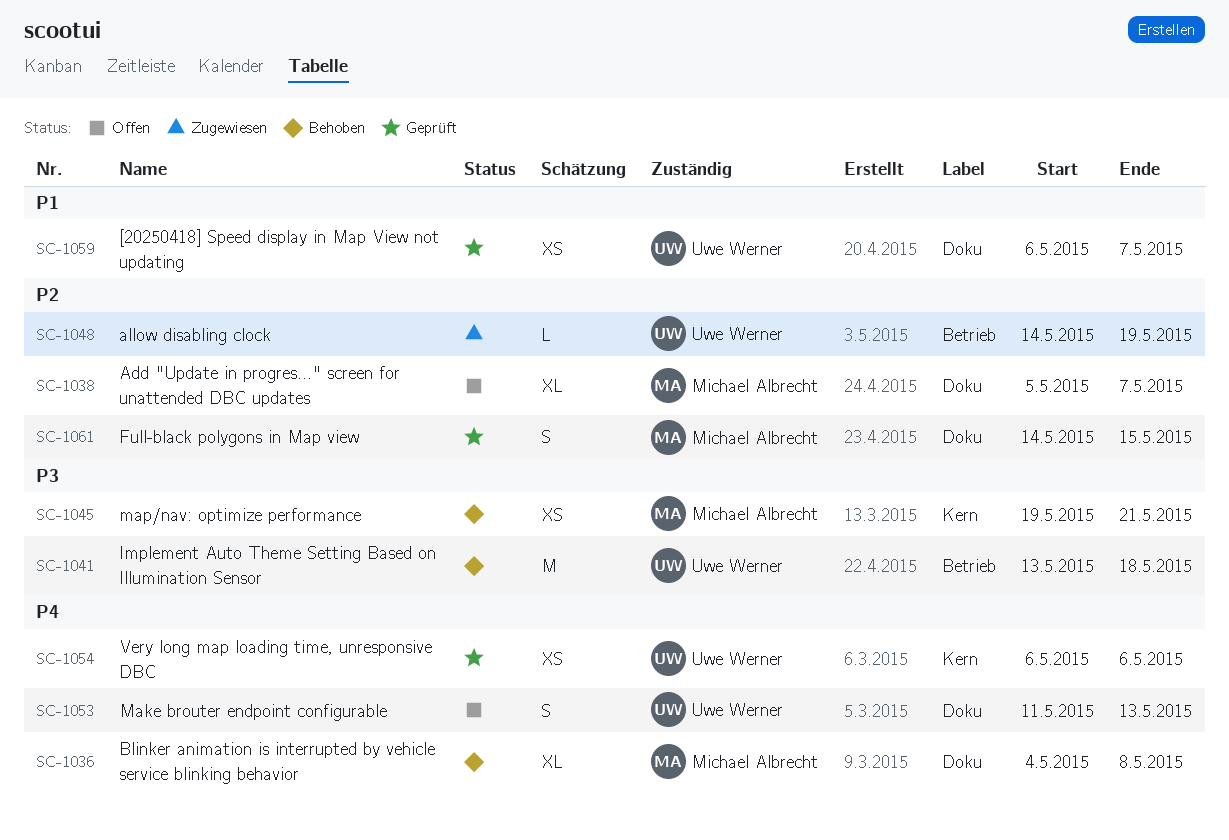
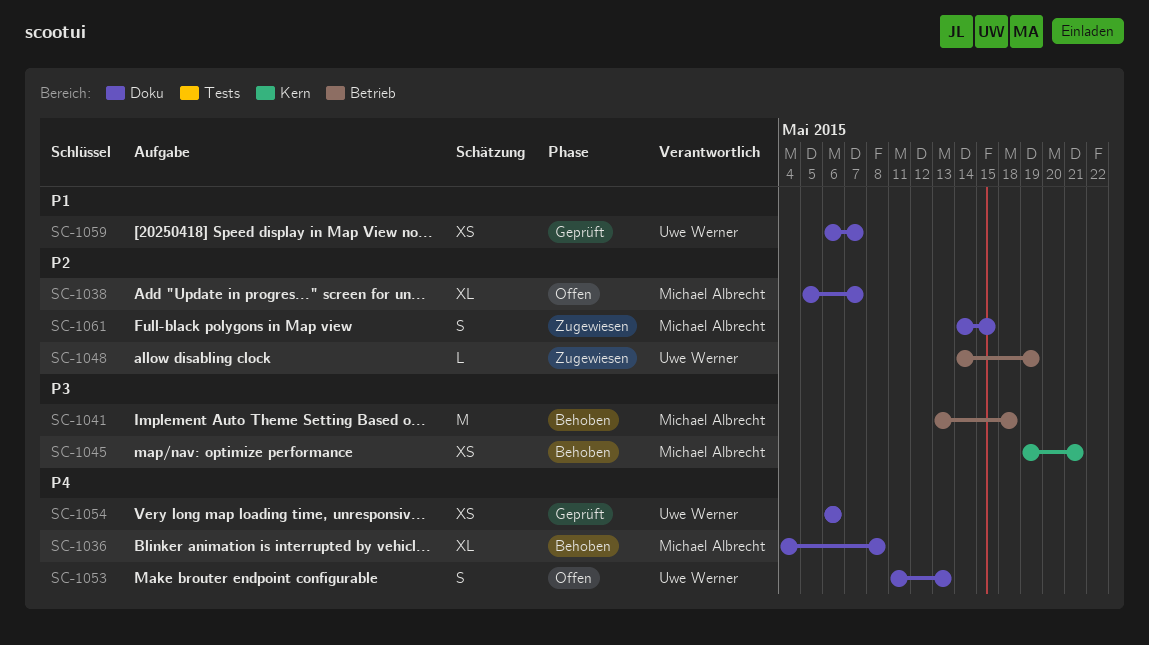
SC-1041, owner: Uwe Werner -> Michael Albrecht
SC-1054, label: Kern -> Doku
SC-1061, status: Geprüft -> Zugewiesen

